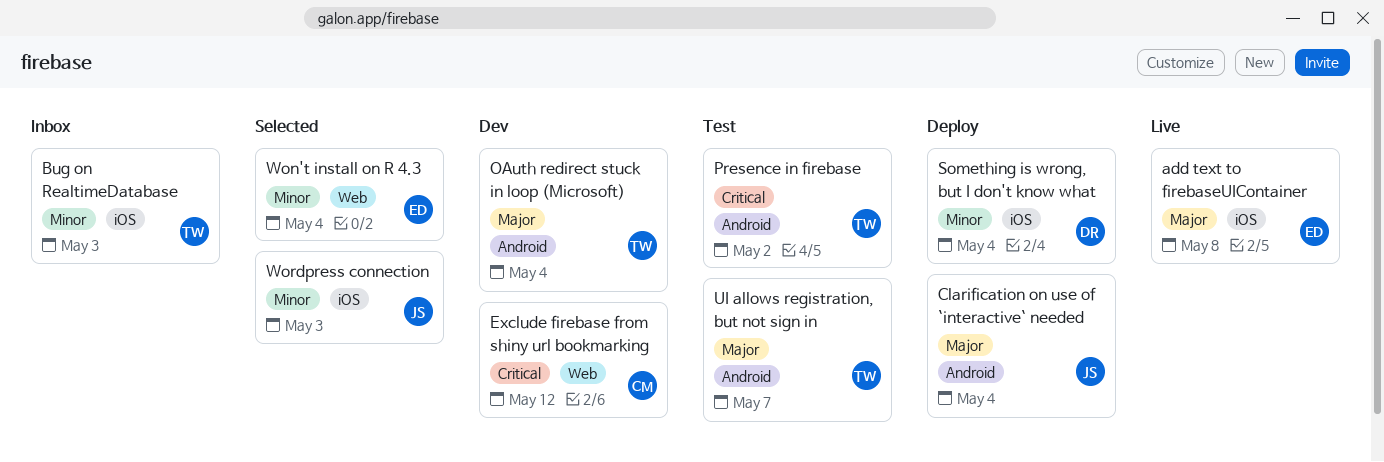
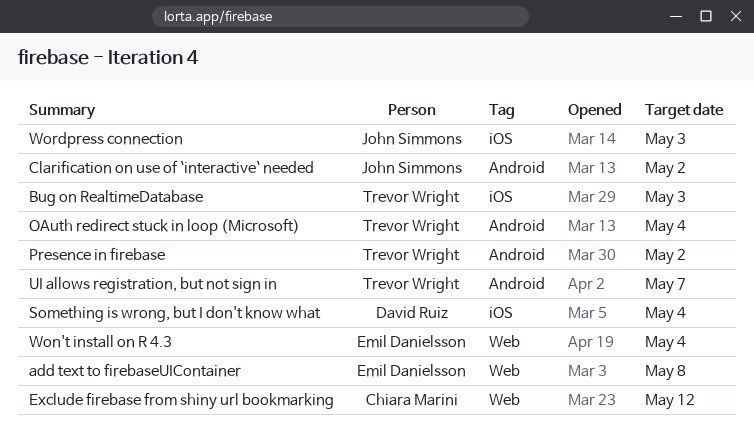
add text to firebaseUIContainer, label: iOS -> Web
Clarification on use of `interactive` needed, due: May 4 -> May 2

